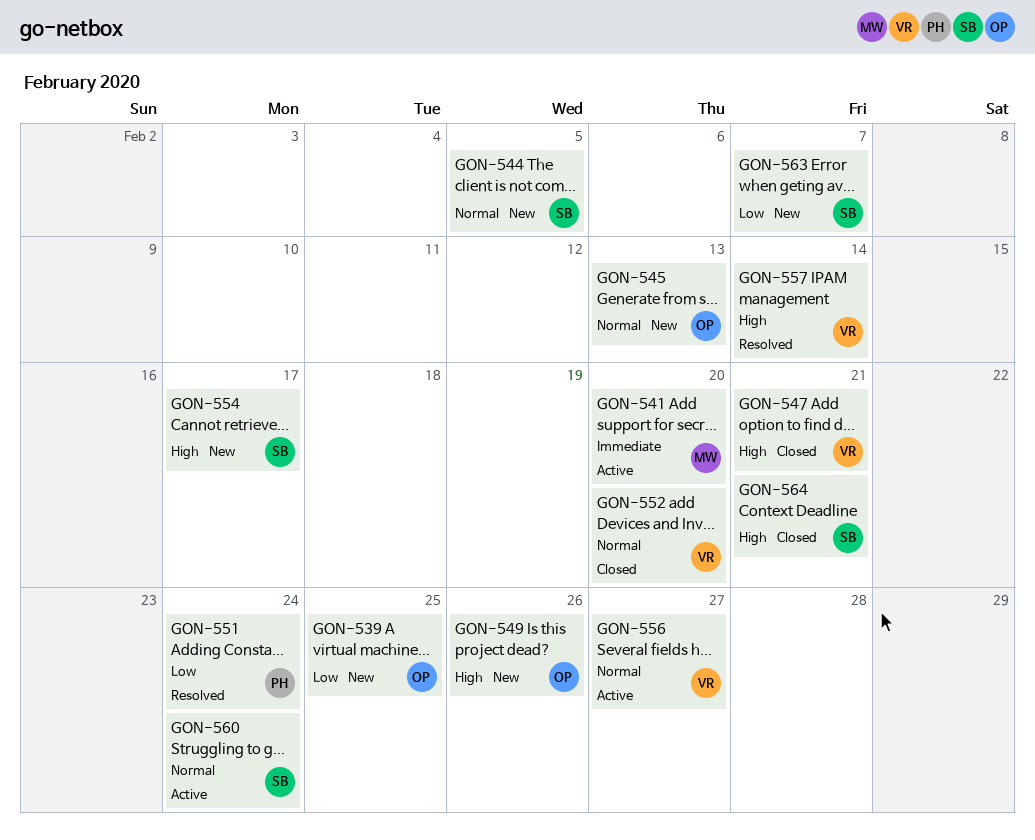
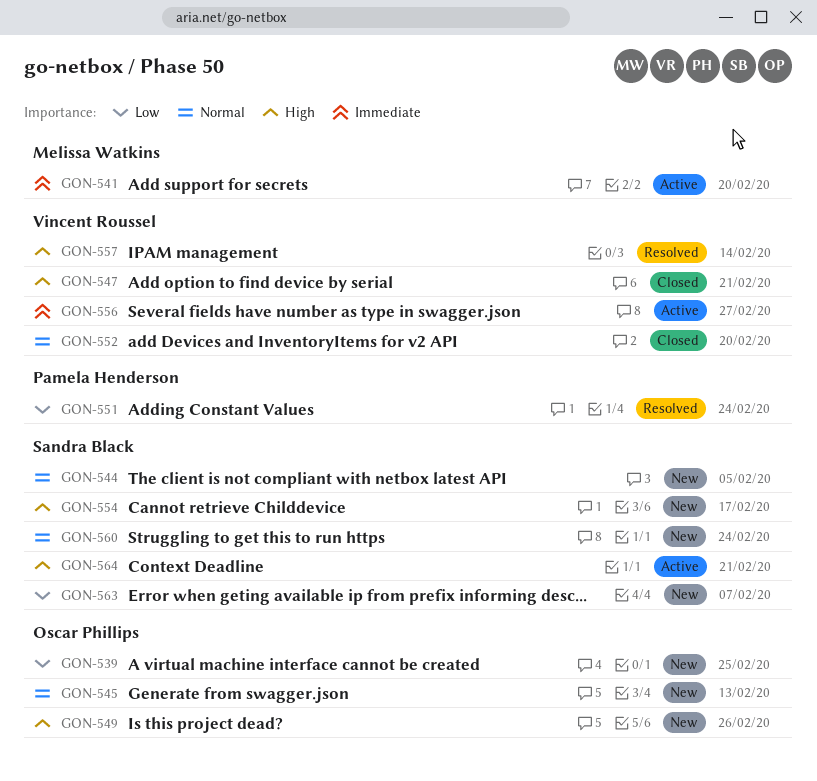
GON-556, priority: Normal -> Immediate
GON-560, status: Active -> New
GON-564, status: Closed -> Active

